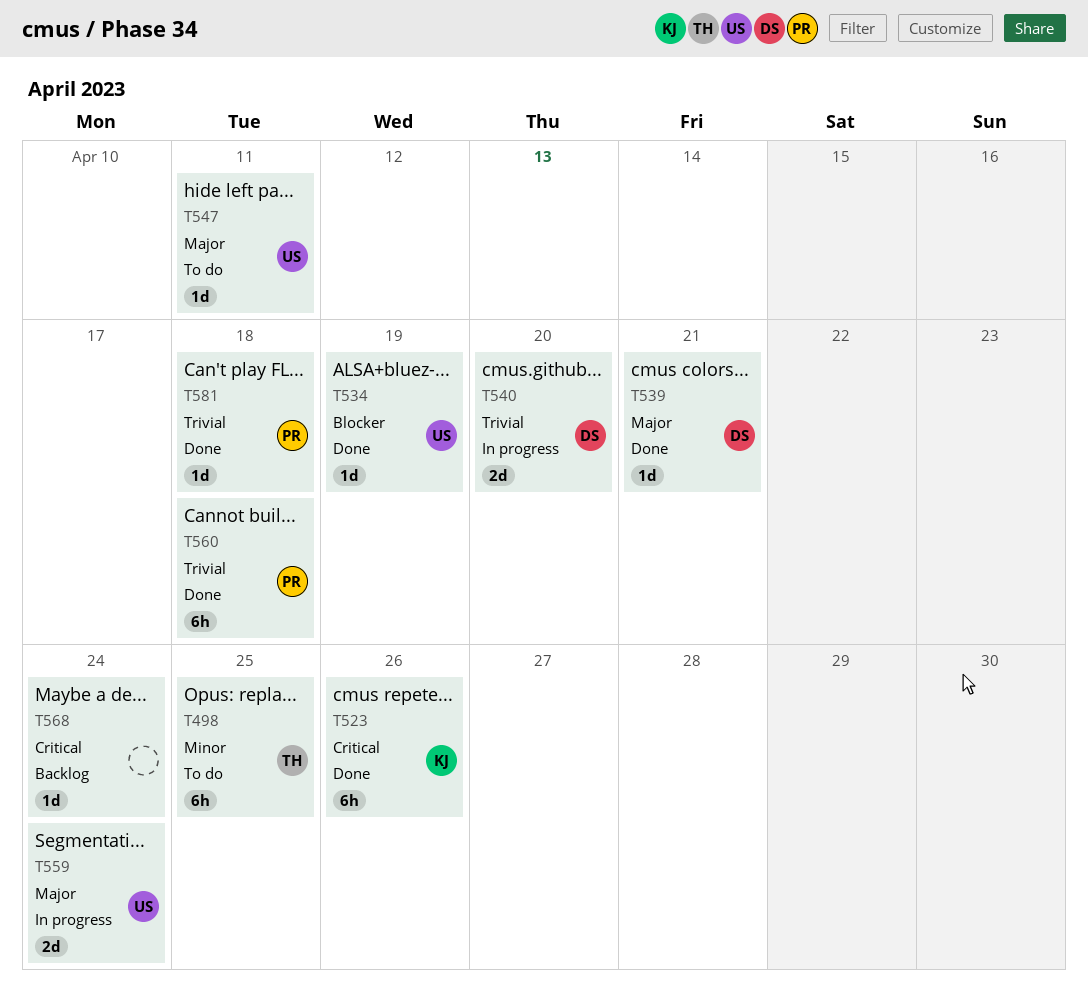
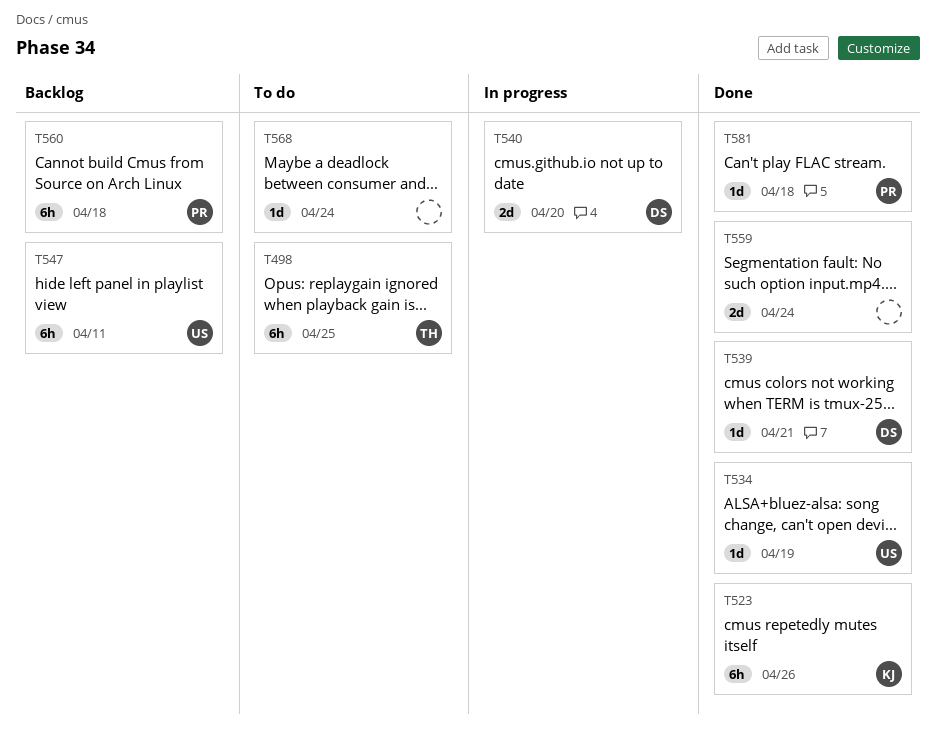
T547, status: To do -> Backlog
T547, estimate: 1d -> 6h
T559, status: In progress -> Done
T559, owner: US -> none
T560, status: Done -> Backlog
T568, status: Backlog -> To do

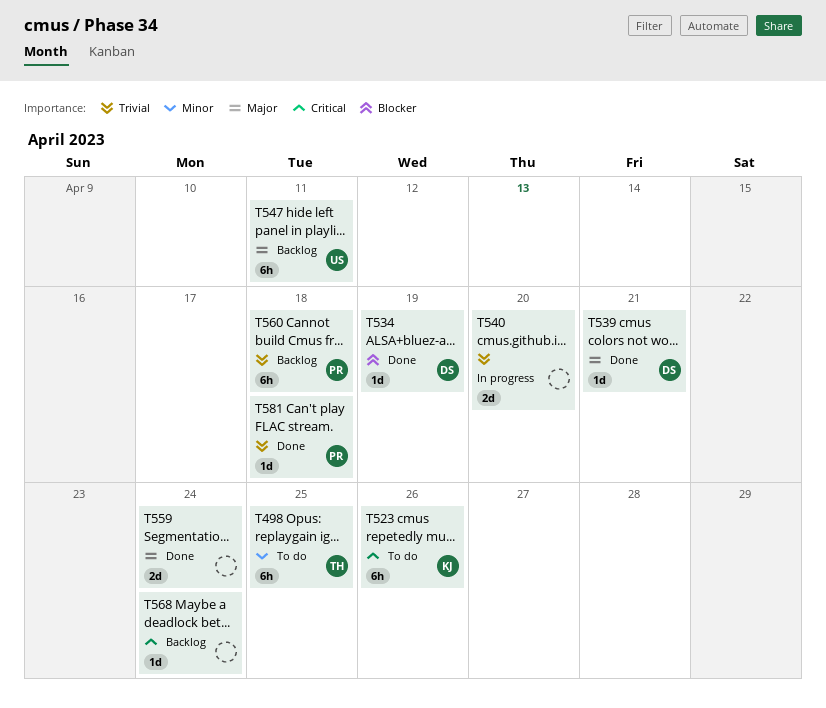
T523, status: Done -> To do
T534, owner: US -> DS
T540, owner: DS -> none
T568, status: To do -> Backlog

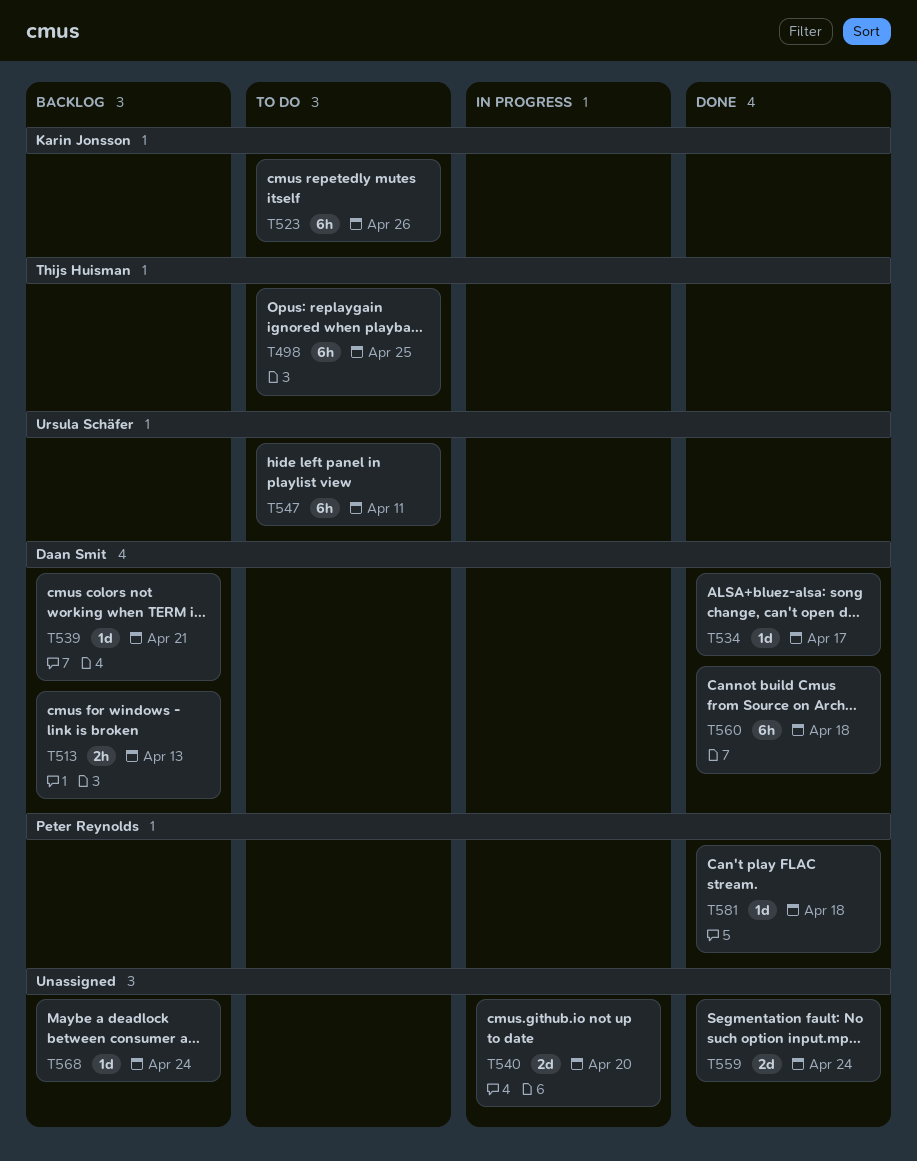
T513: none -> present
T534, due: Apr 19 -> Apr 17
T539, status: Done -> Backlog
T547, status: Backlog -> To do
T560, status: Backlog -> Done
T560, owner: Peter Reynolds -> Daan Smit

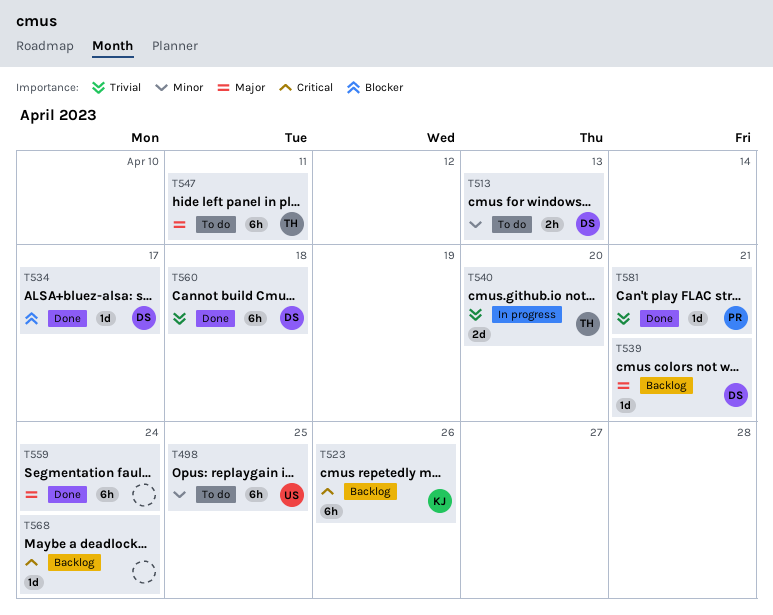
T498, owner: Thijs Huisman -> Ursula Schäfer
T513, status: Backlog -> To do
T523, status: To do -> Backlog
T540, owner: none -> Thijs Huisman
T547, owner: Ursula Schäfer -> Thijs Huisman
T559, estimate: 2d -> 6h
T581, due: Apr 18 -> Apr 21

